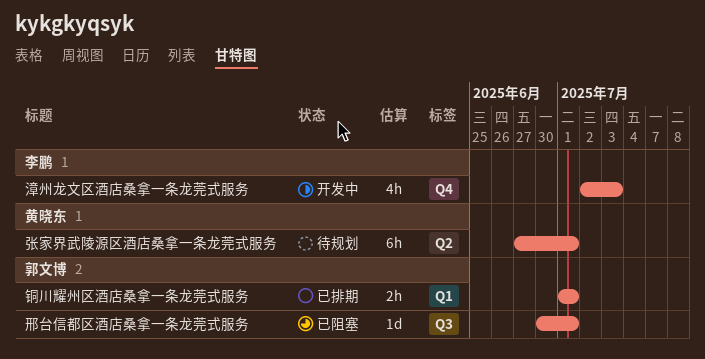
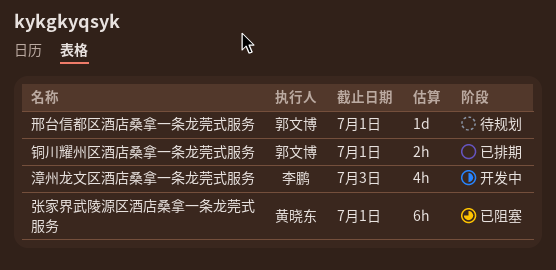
张家界武陵源区酒店桑拿一条龙莞式服务, status: 待规划 -> 已阻塞
邢台信都区酒店桑拿一条龙莞式服务, status: 已阻塞 -> 待规划

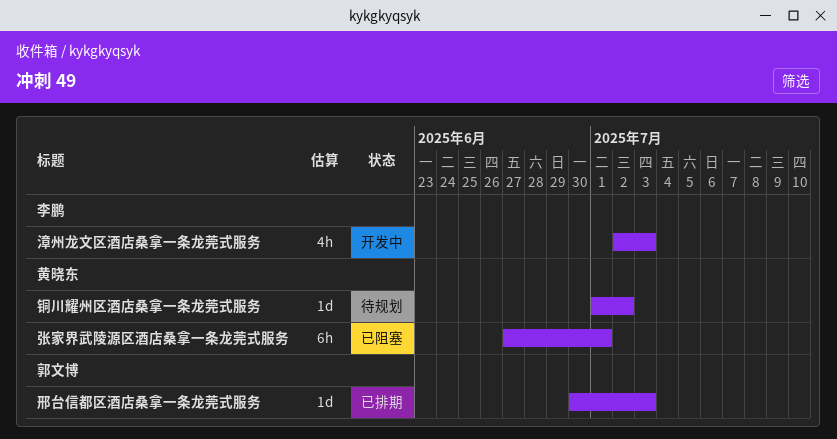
邢台信都区酒店桑拿一条龙莞式服务, status: 待规划 -> 已排期
邢台信都区酒店桑拿一条龙莞式服务, due: Jul 1 -> Jul 3
铜川耀州区酒店桑拿一条龙莞式服务, status: 已排期 -> 待规划
铜川耀州区酒店桑拿一条龙莞式服务, owner: 郭文博 -> 黄晓东
铜川耀州区酒店桑拿一条龙莞式服务, estimate: 2h -> 1d
铜川耀州区酒店桑拿一条龙莞式服务, due: Jul 1 -> Jul 2

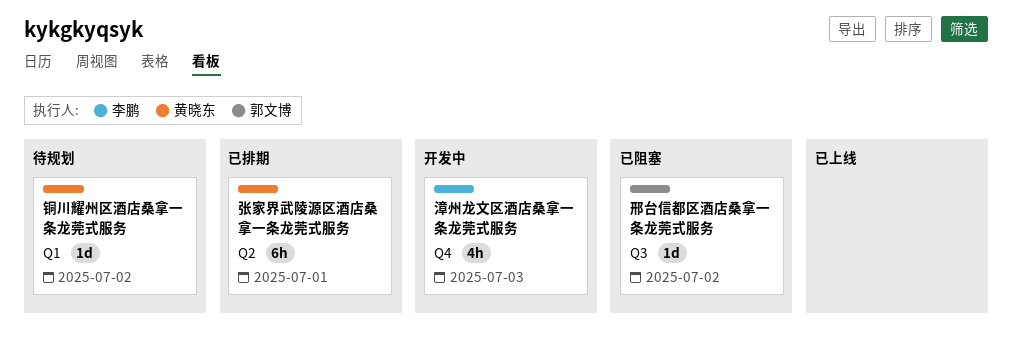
张家界武陵源区酒店桑拿一条龙莞式服务, status: 已阻塞 -> 已排期
邢台信都区酒店桑拿一条龙莞式服务, status: 已排期 -> 已阻塞
邢台信都区酒店桑拿一条龙莞式服务, due: Jul 3 -> Jul 2

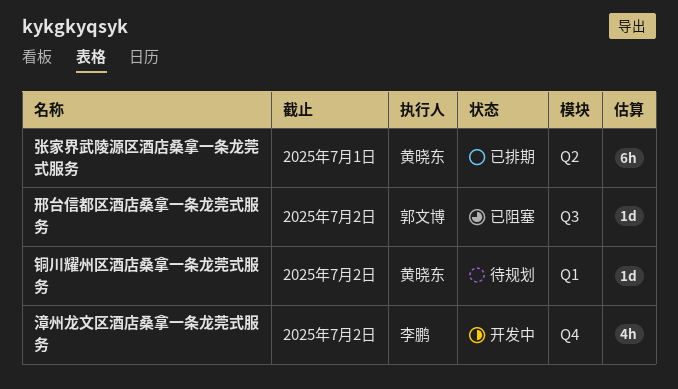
漳州龙文区酒店桑拿一条龙莞式服务, due: Jul 3 -> Jul 2

